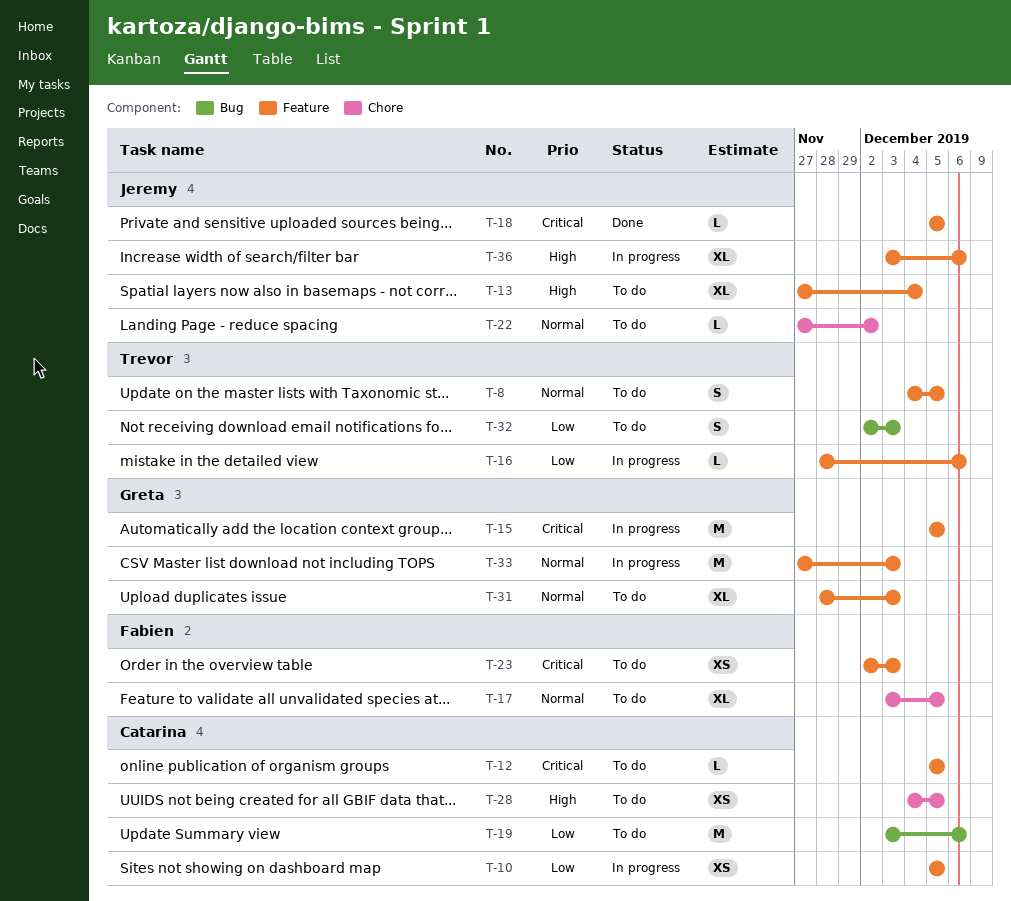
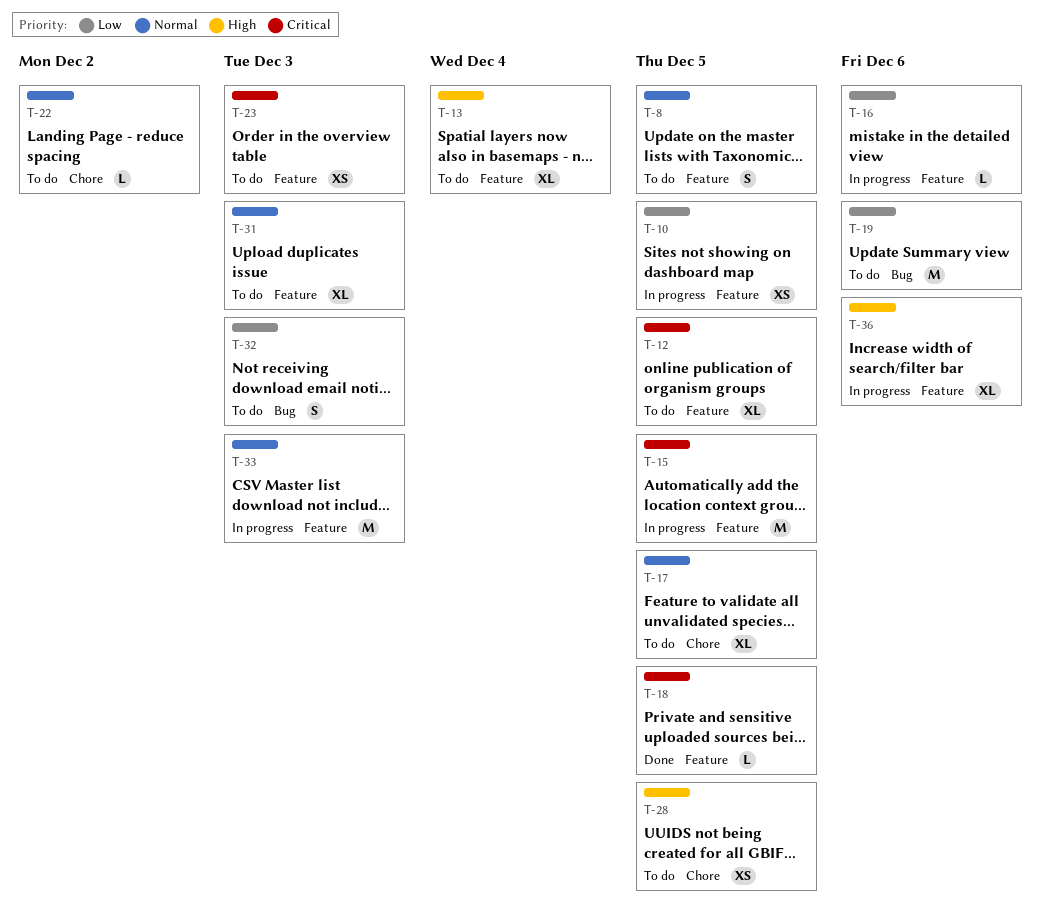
T-12, estimate: L -> XL

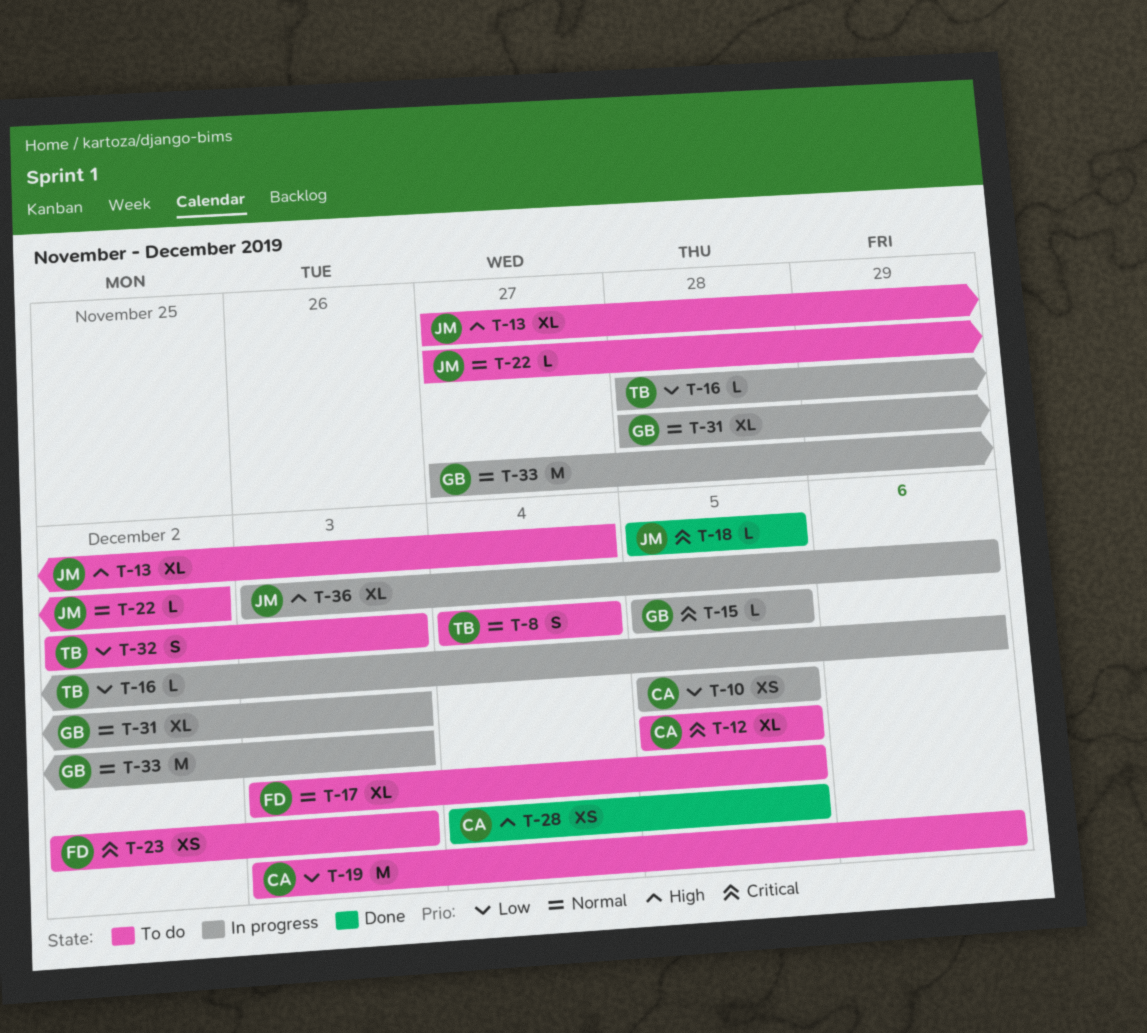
T-8, due: Dec 5 -> Dec 4
T-15, estimate: M -> L
T-28, status: To do -> Done
T-31, status: To do -> In progress

